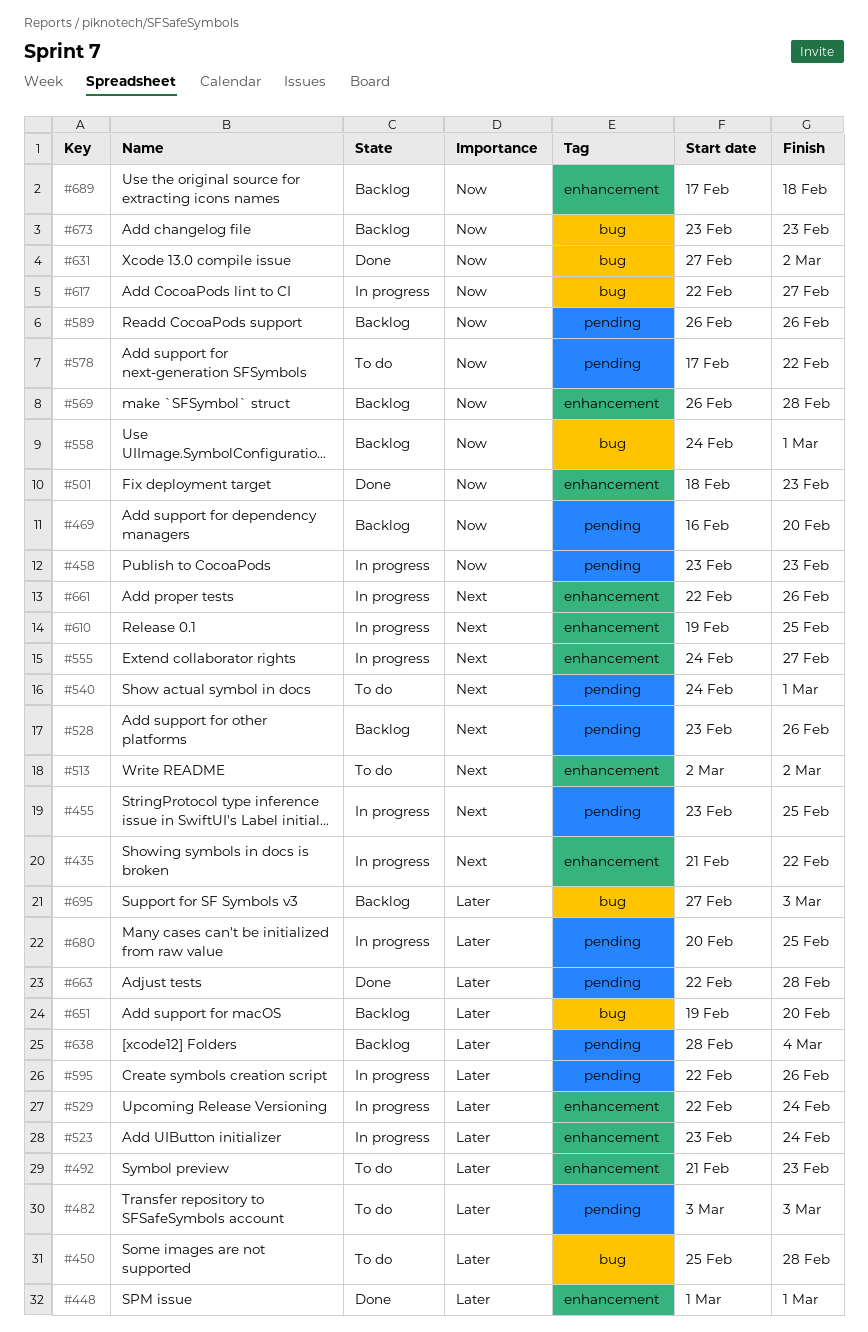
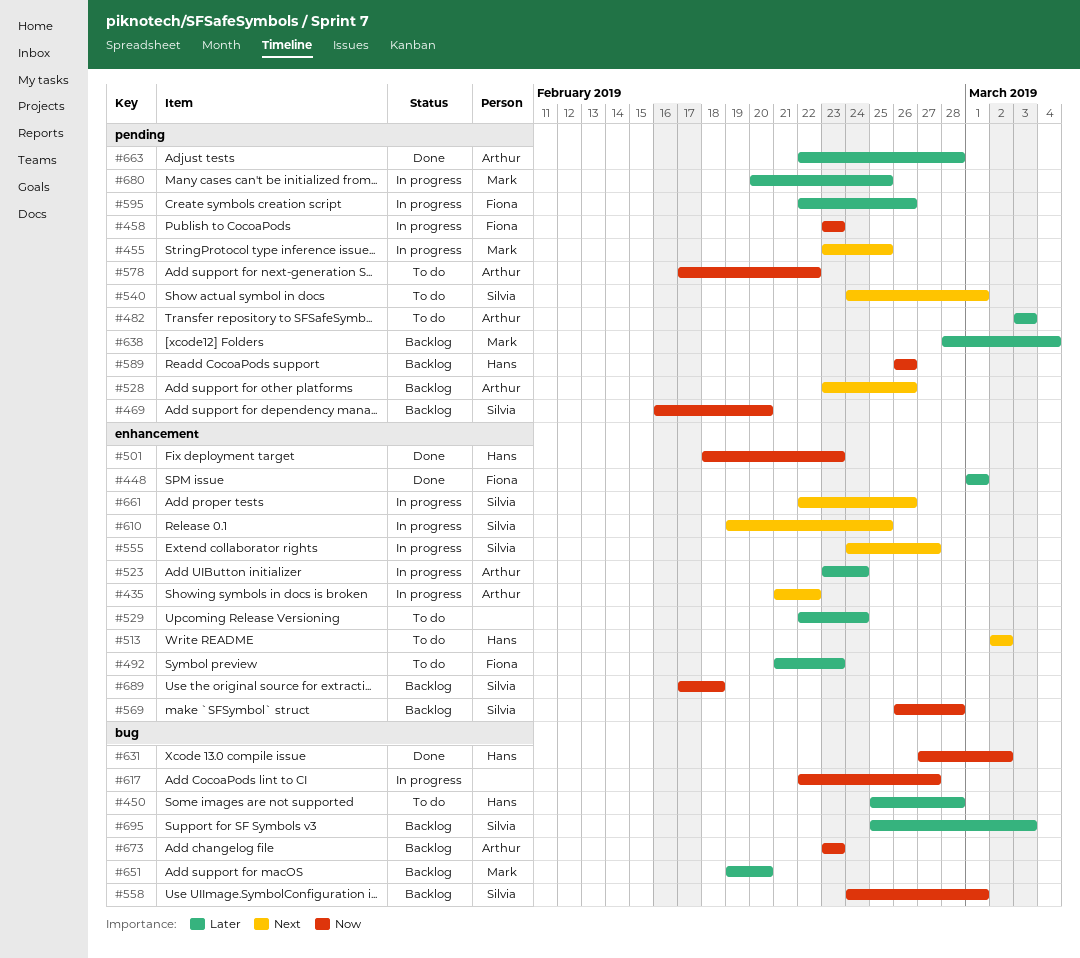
#529, status: In progress -> To do
#695, start: Feb 27 -> Feb 25

